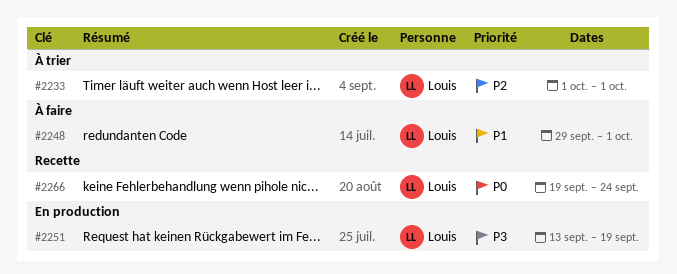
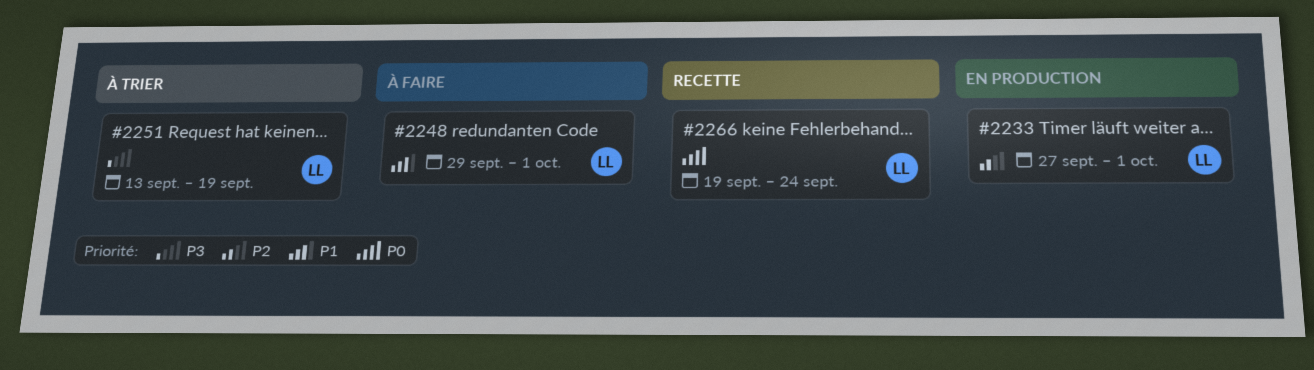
#2233, status: À trier -> En production
#2233, start: Oct 1 -> Sep 27
#2251, status: En production -> À trier

